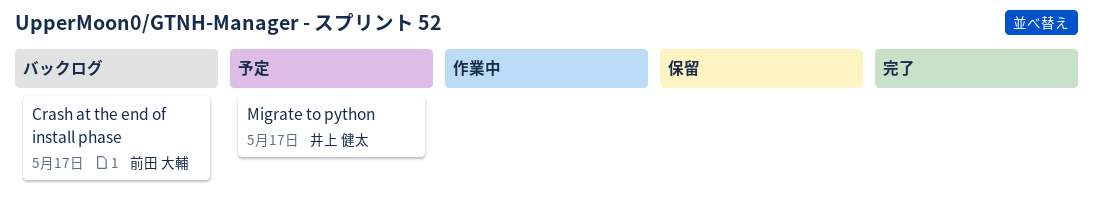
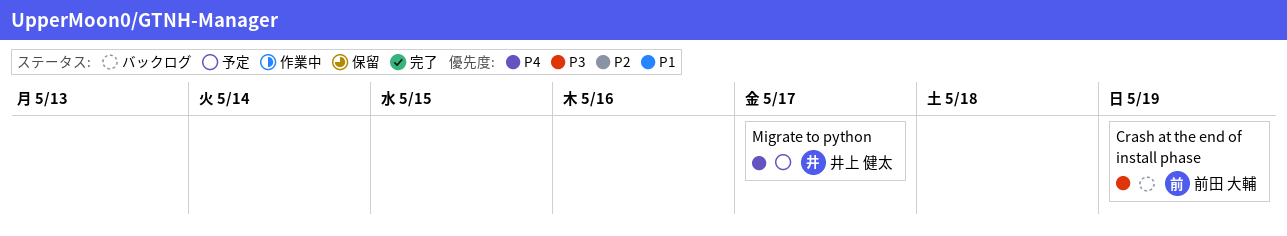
Crash at the end of install phase, due: May 17 -> May 19

